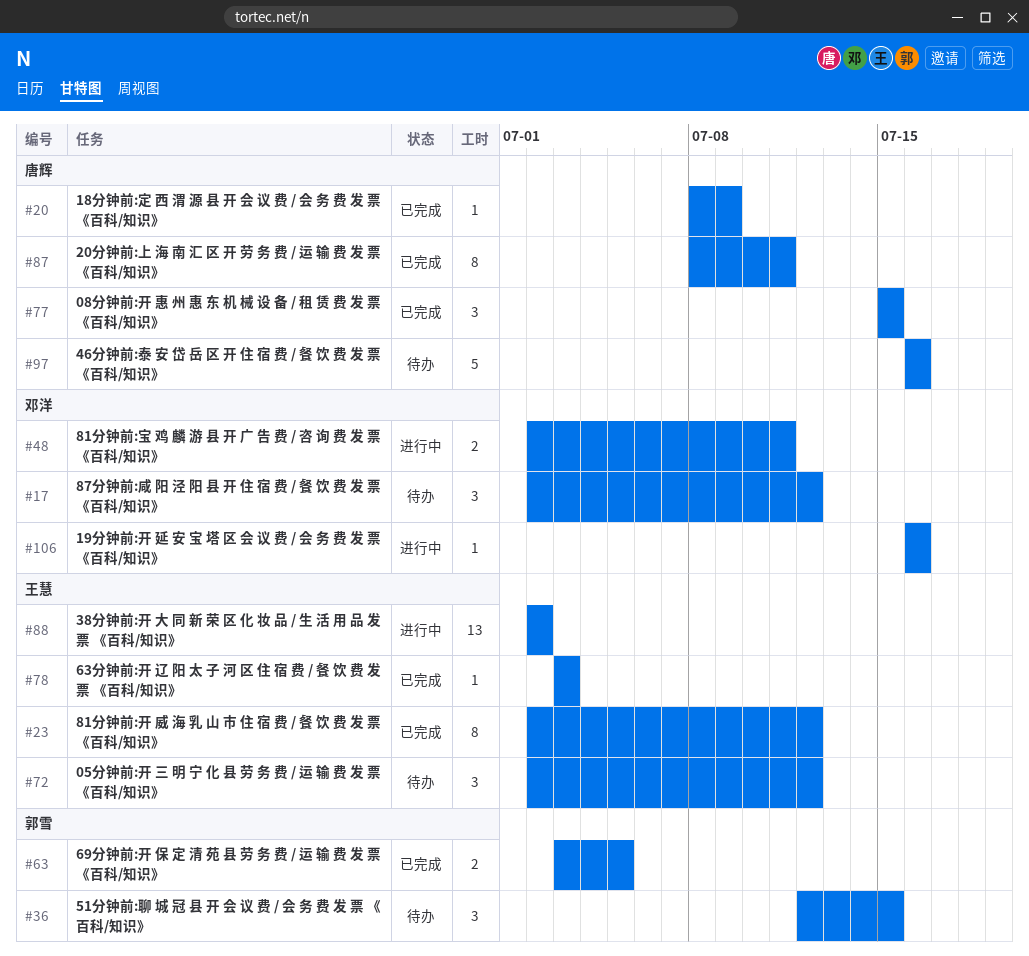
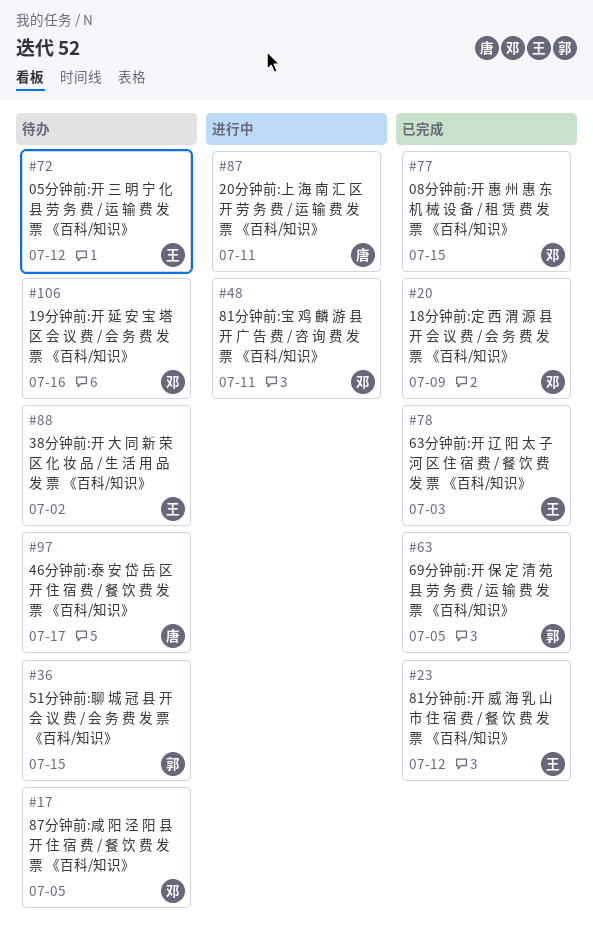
#17, due: Jul 12 -> Jul 5
#20, owner: 唐辉 -> 邓洋
#77, owner: 唐辉 -> 邓洋
#87, status: 已完成 -> 进行中
#88, status: 进行中 -> 待办
#97, due: Jul 16 -> Jul 17
#106, status: 进行中 -> 待办

